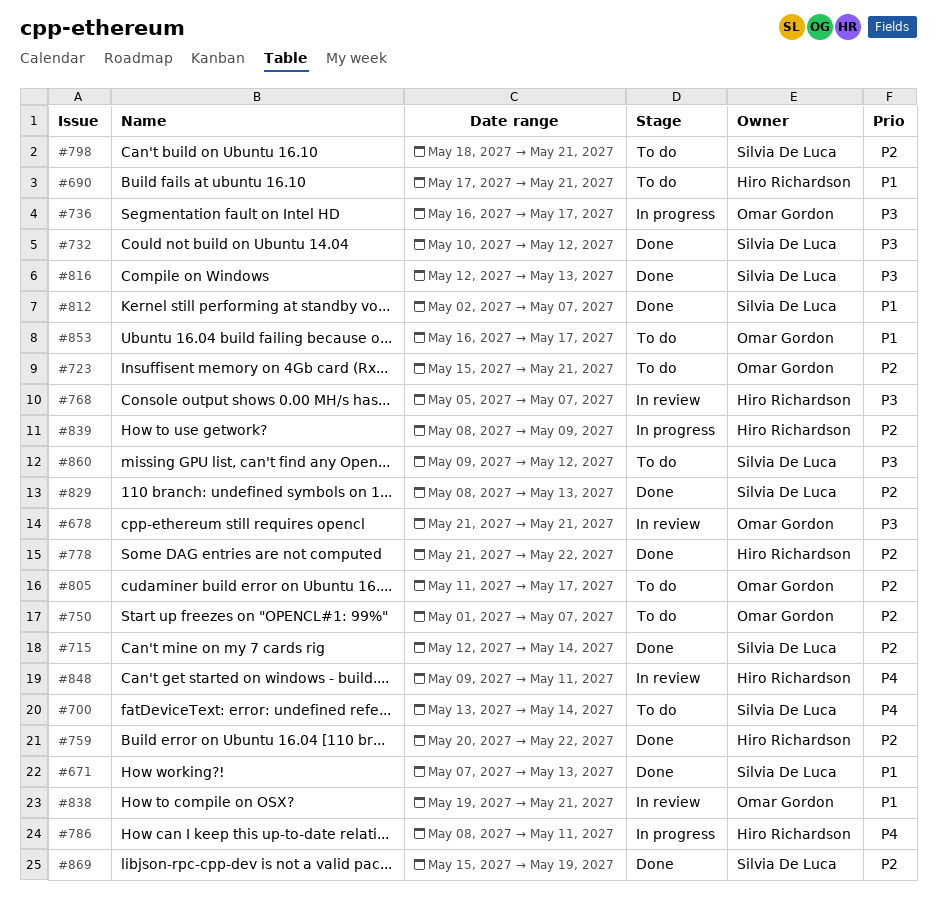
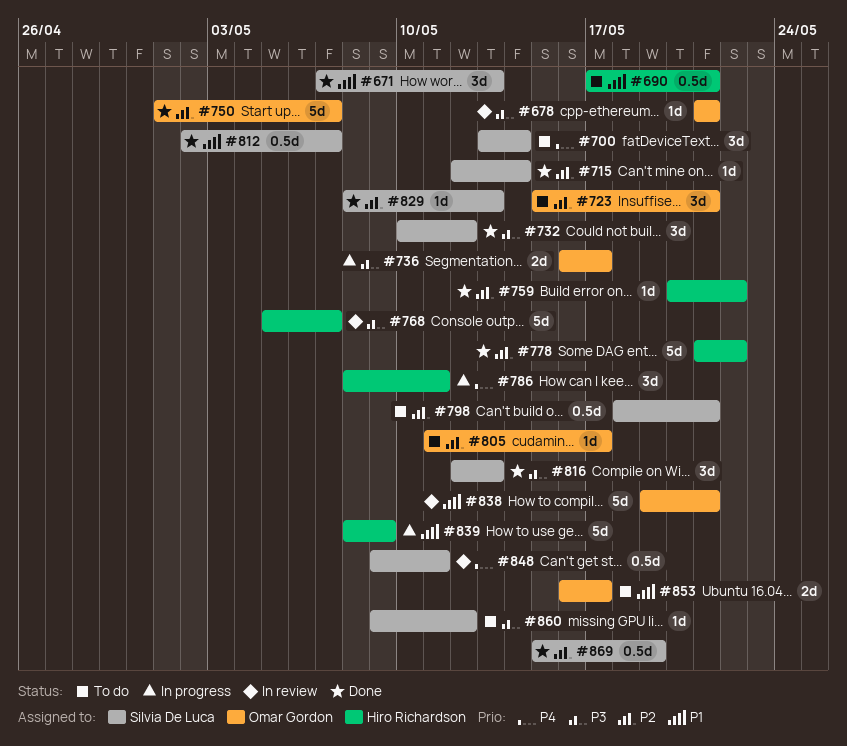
#750, status: To do -> Done
#839, priority: P2 -> P1
#848, owner: Hiro Richardson -> Silvia De Luca

